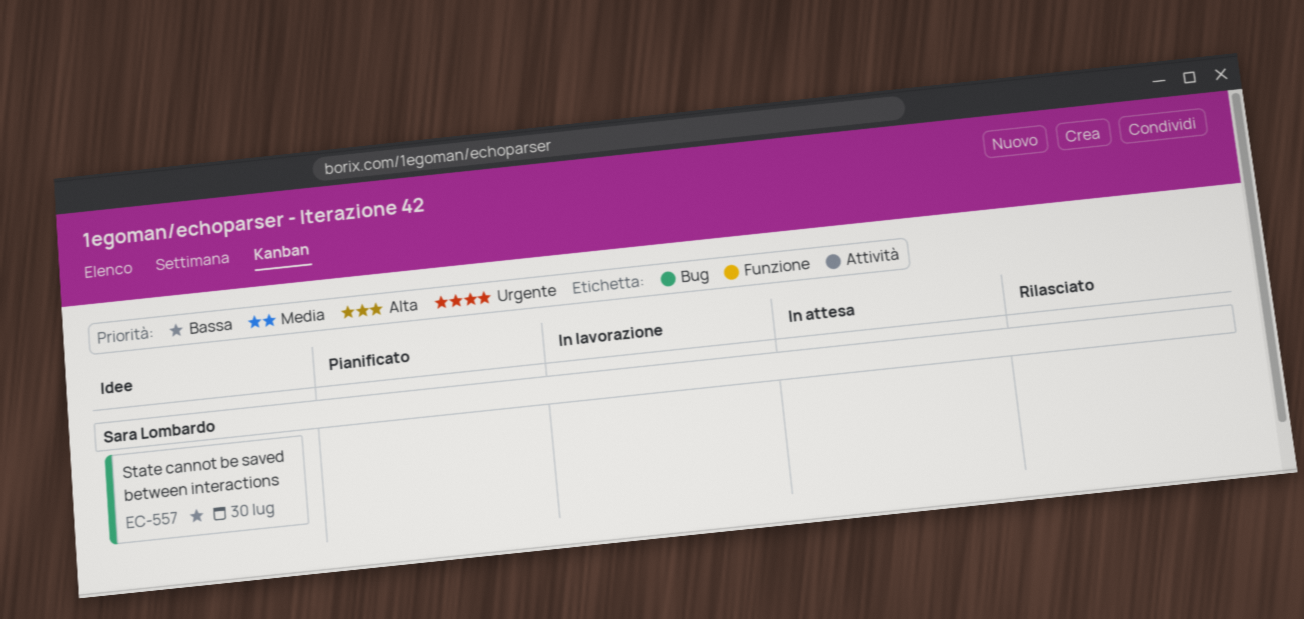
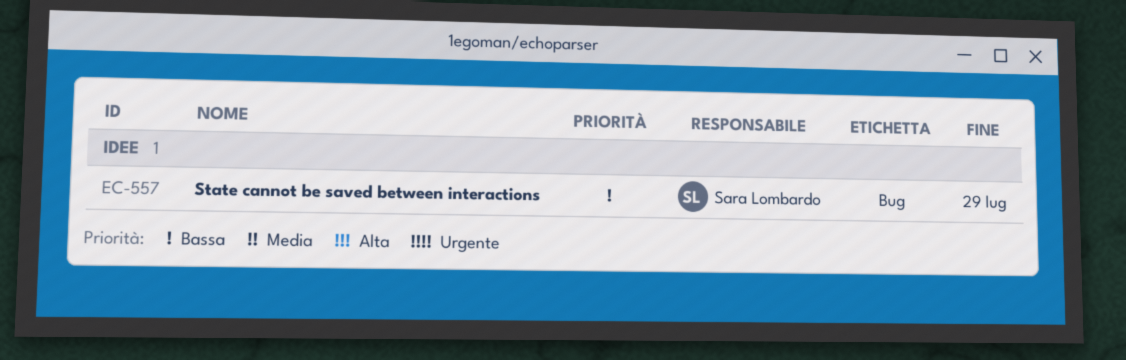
EC-557, due: Jul 30 -> Jul 29

